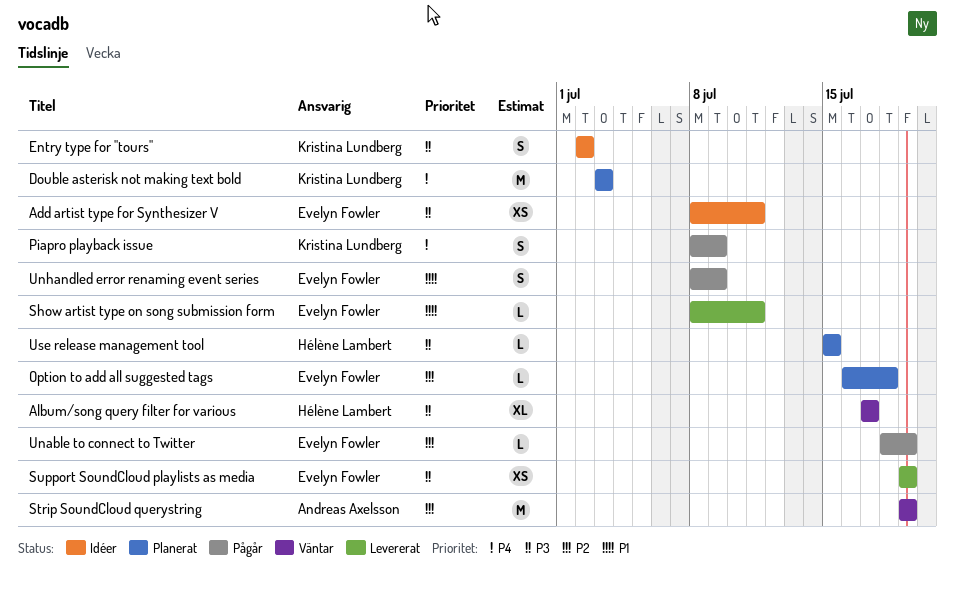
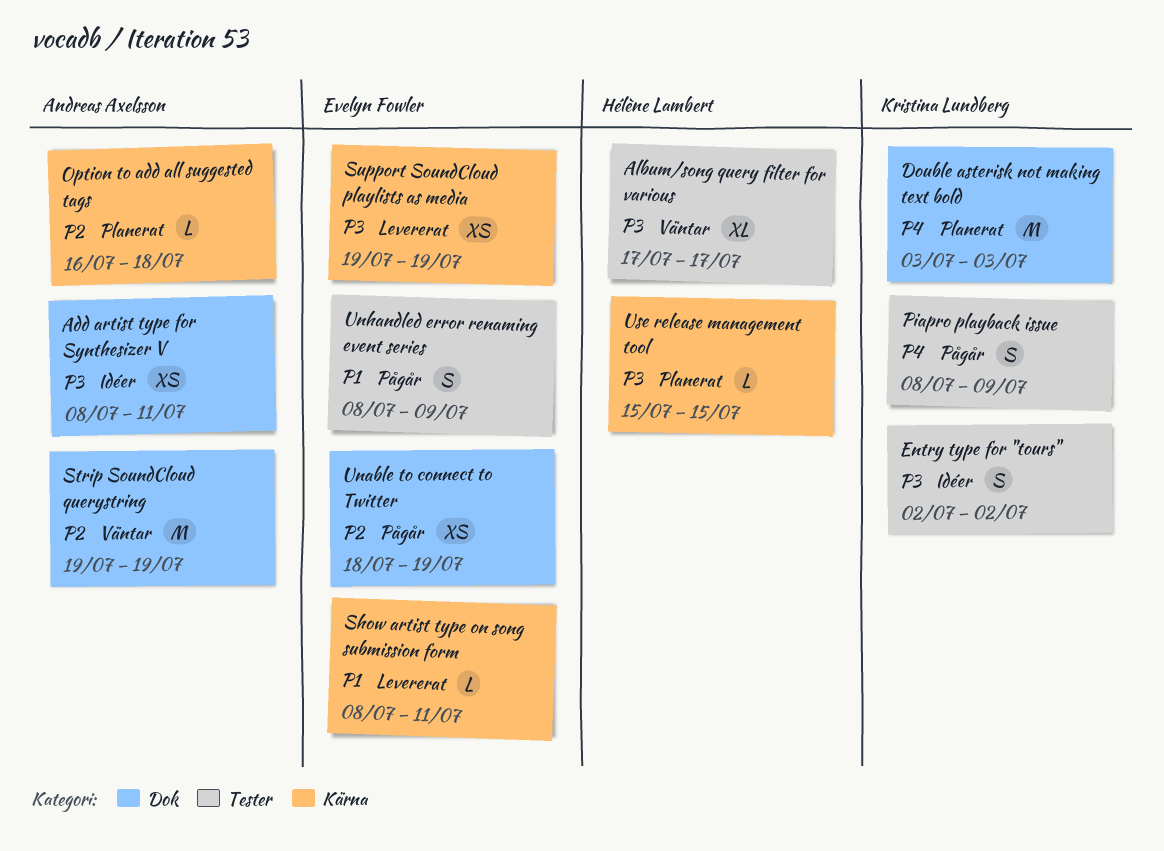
Add artist type for Synthesizer V, owner: Evelyn Fowler -> Andreas Axelsson
Option to add all suggested tags, owner: Evelyn Fowler -> Andreas Axelsson
Unable to connect to Twitter, estimate: L -> XS

